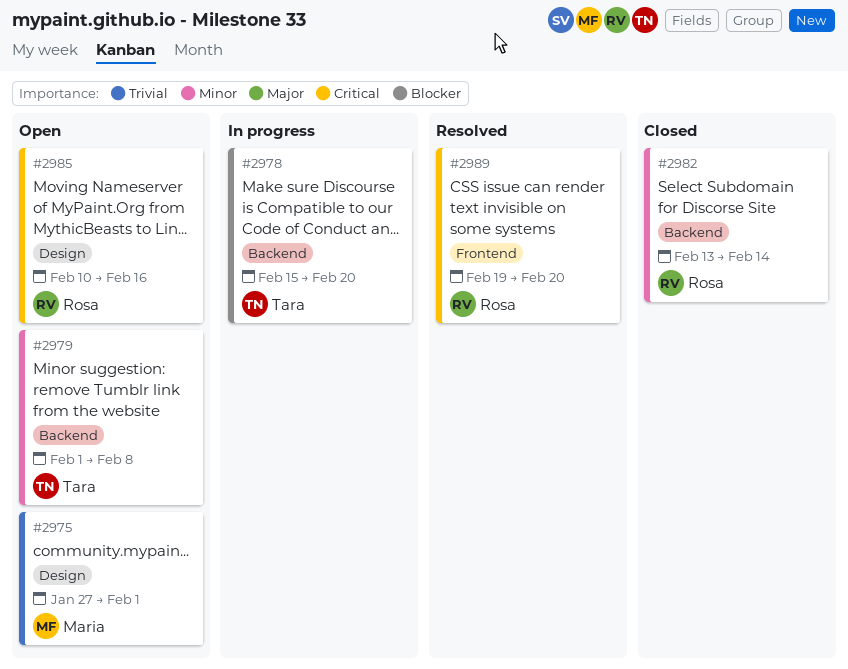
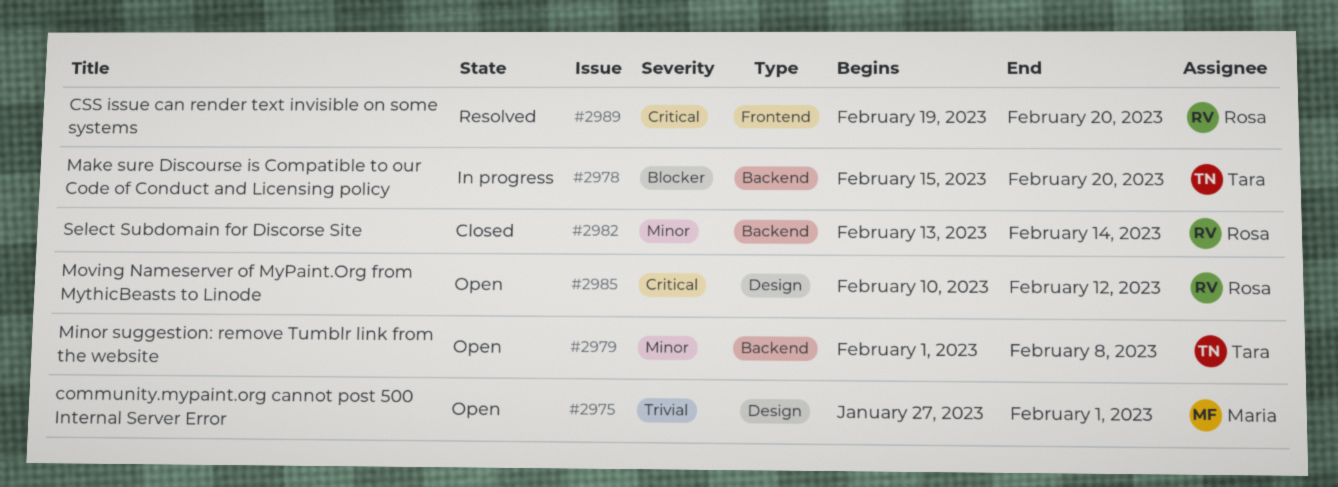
#2985, due: Feb 16 -> Feb 12

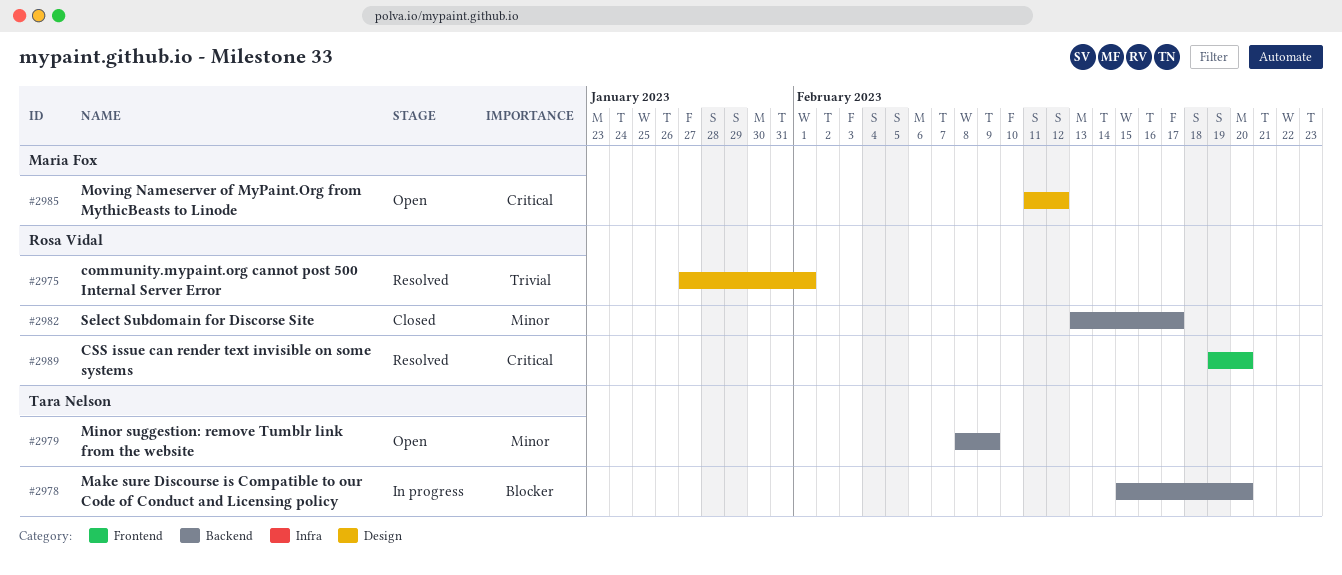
#2975, status: Open -> Resolved
#2975, owner: Maria Fox -> Rosa Vidal
#2979, start: Feb 1 -> Feb 8
#2979, due: Feb 8 -> Feb 9
#2982, due: Feb 14 -> Feb 17
#2985, owner: Rosa Vidal -> Maria Fox
#2985, start: Feb 10 -> Feb 11

